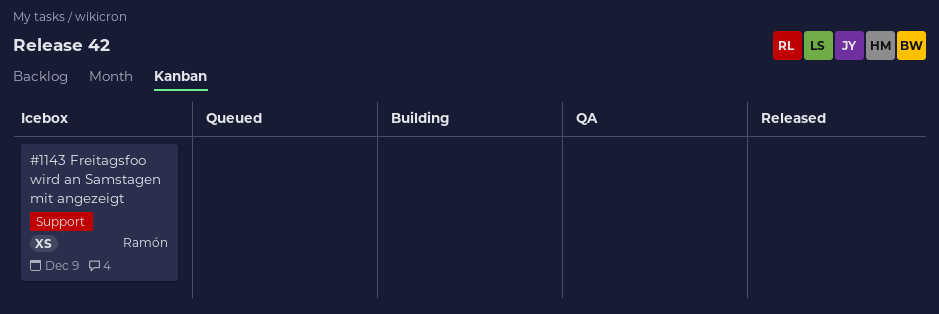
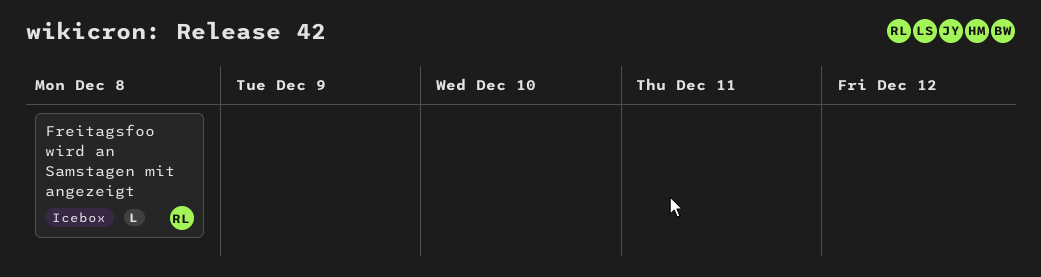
Freitagsfoo wird an Samstagen mit angezeigt, estimate: XS -> L
Freitagsfoo wird an Samstagen mit angezeigt, due: Dec 9 -> Dec 8

